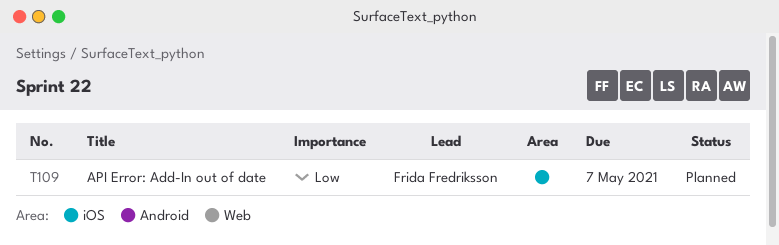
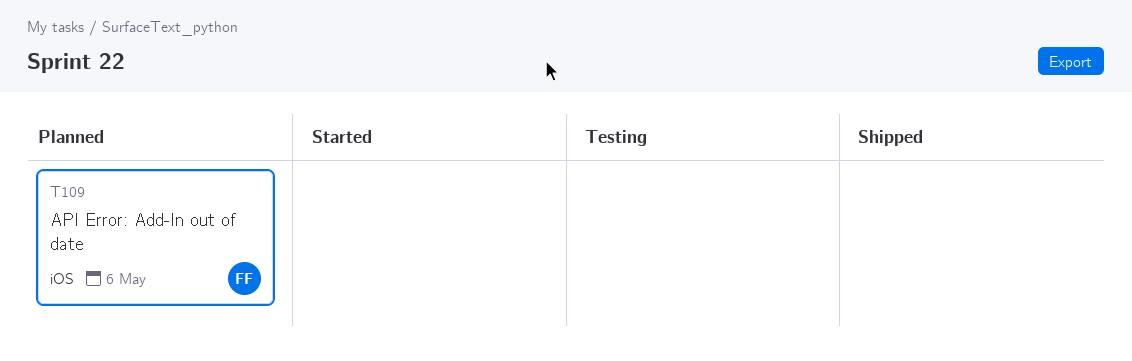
T109, due: May 7 -> May 6

